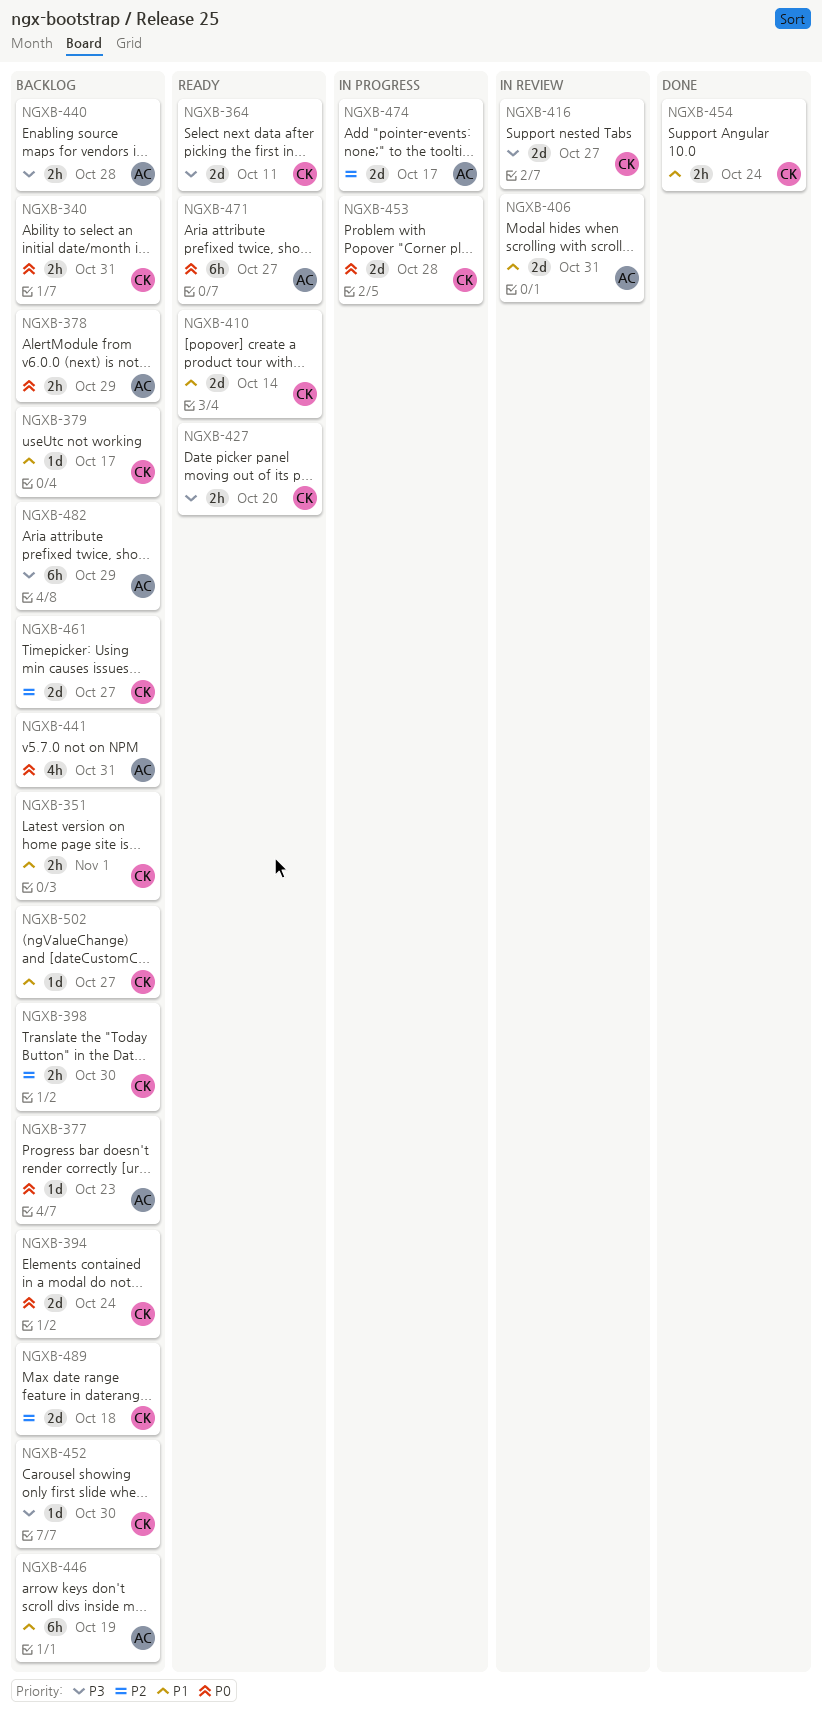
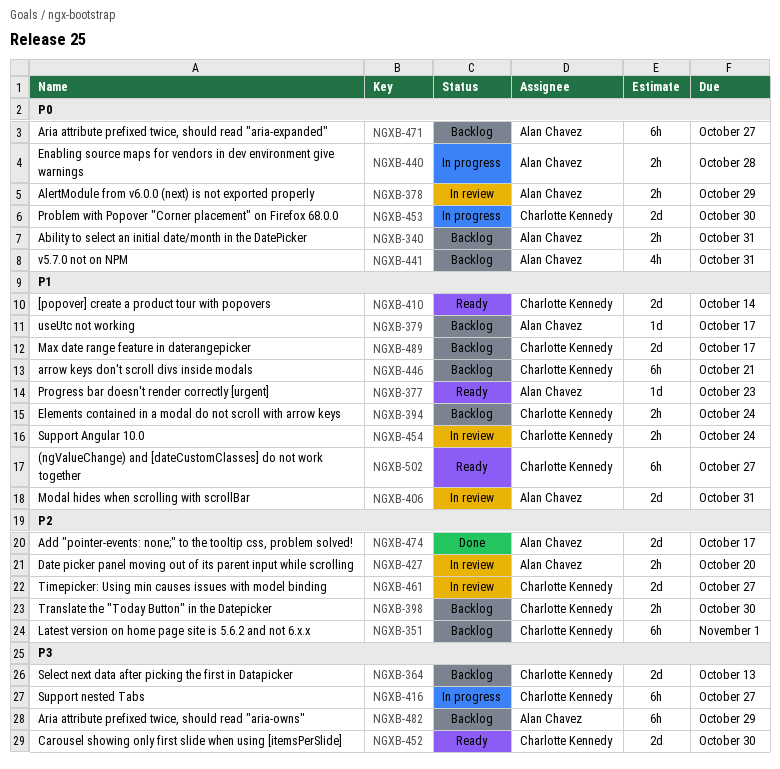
NGXB-340, owner: Charlotte Kennedy -> Alan Chavez
NGXB-351, priority: P1 -> P2
NGXB-351, estimate: 2h -> 6h
NGXB-364, status: Ready -> Backlog
NGXB-364, due: Oct 11 -> Oct 13
NGXB-377, status: Backlog -> Ready
NGXB-377, priority: P0 -> P1
NGXB-378, status: Backlog -> In review
NGXB-379, owner: Charlotte Kennedy -> Alan Chavez
NGXB-394, priority: P0 -> P1
NGXB-394, estimate: 2d -> 2h
NGXB-416, status: In review -> In progress
NGXB-416, estimate: 2d -> 6h
NGXB-427, status: Ready -> In review
NGXB-427, owner: Charlotte Kennedy -> Alan Chavez
NGXB-427, priority: P3 -> P2
NGXB-440, status: Backlog -> In progress
NGXB-440, priority: P3 -> P0
NGXB-446, owner: Alan Chavez -> Charlotte Kennedy
NGXB-446, due: Oct 19 -> Oct 21
NGXB-452, status: Backlog -> Ready
NGXB-452, estimate: 1d -> 2d
NGXB-453, due: Oct 28 -> Oct 30
NGXB-454, status: Done -> In review
NGXB-461, status: Backlog -> In review
NGXB-471, status: Ready -> Backlog
NGXB-474, status: In progress -> Done
NGXB-489, priority: P2 -> P1
NGXB-489, due: Oct 18 -> Oct 17
NGXB-502, status: Backlog -> Ready
NGXB-502, estimate: 1d -> 6h

